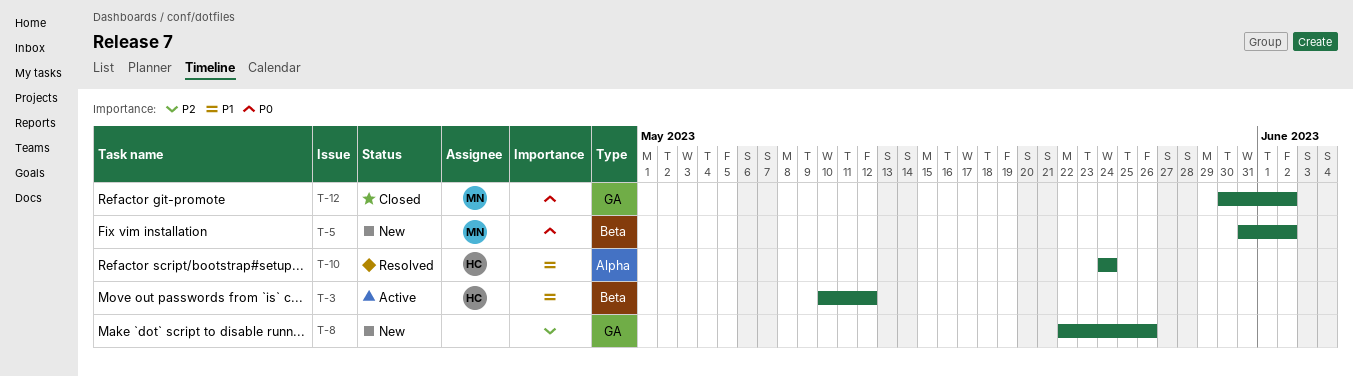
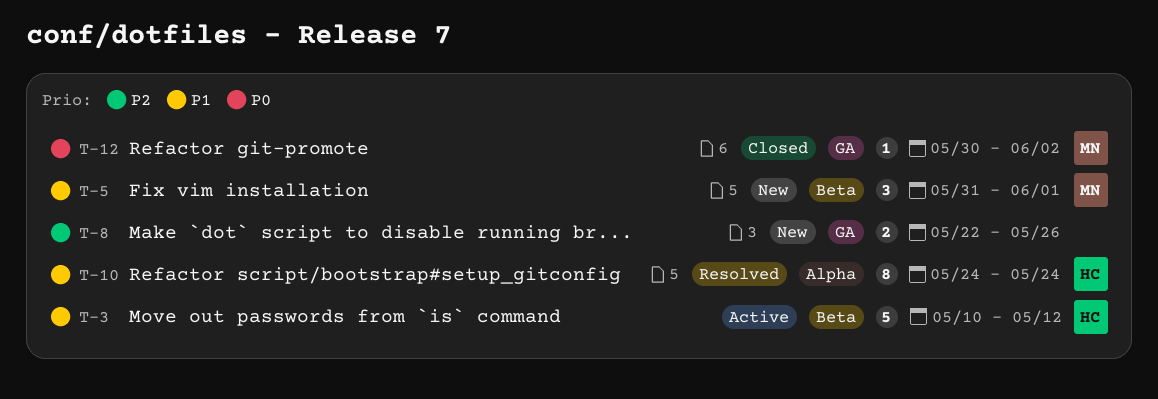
T-5, priority: P0 -> P1
T-5, due: Jun 2 -> Jun 1

